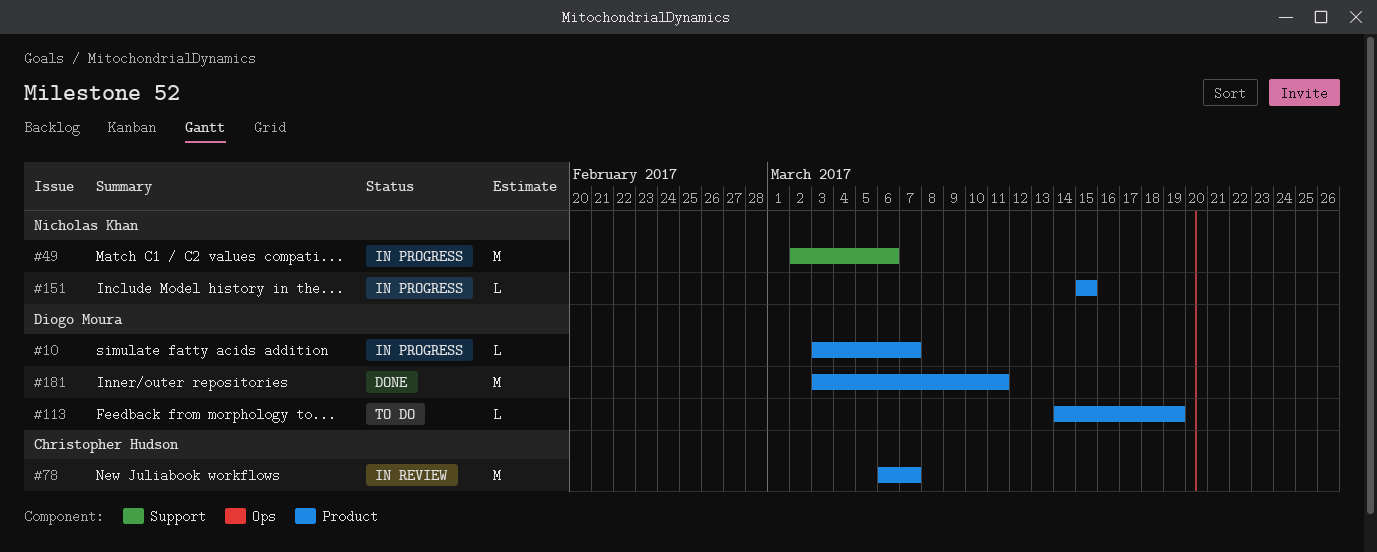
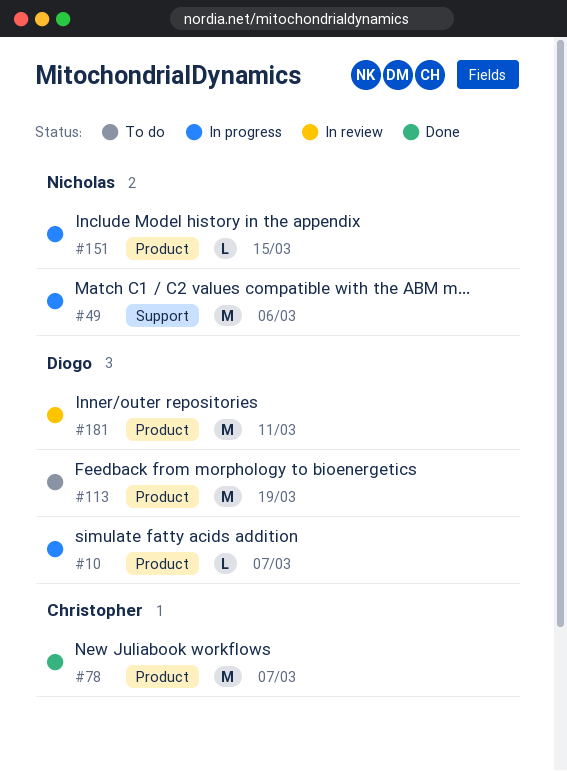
#78, status: In review -> Done
#113, estimate: L -> M
#181, status: Done -> In review

